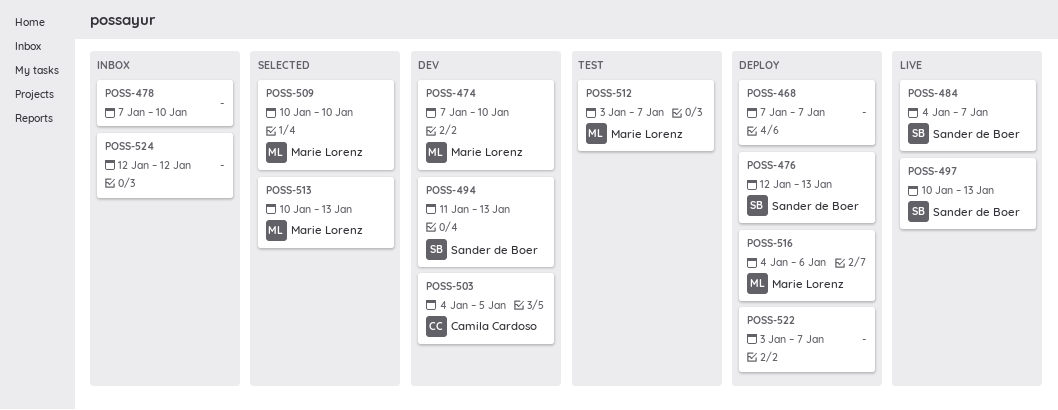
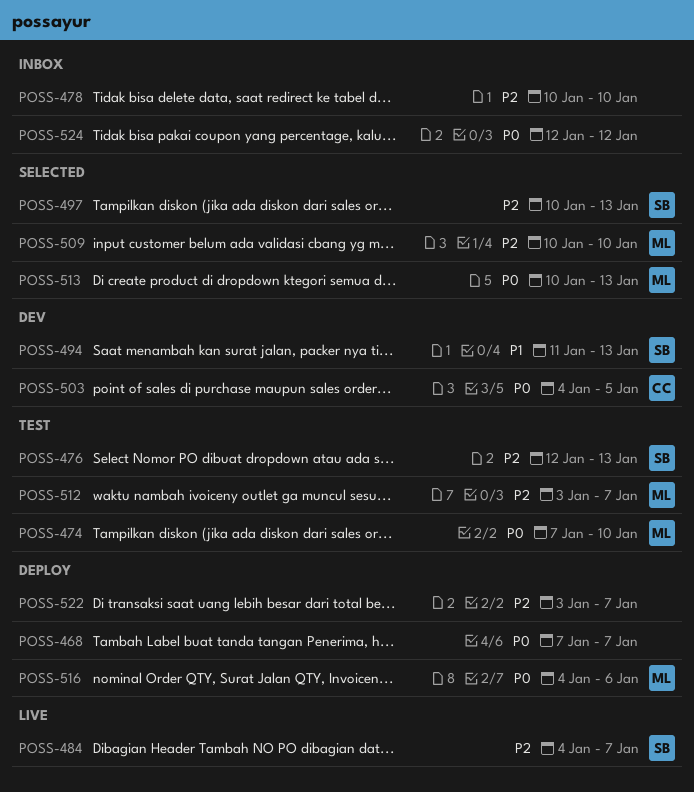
POSS-474, status: Dev -> Test
POSS-476, status: Deploy -> Test
POSS-478, start: Jan 7 -> Jan 10
POSS-497, status: Live -> Selected

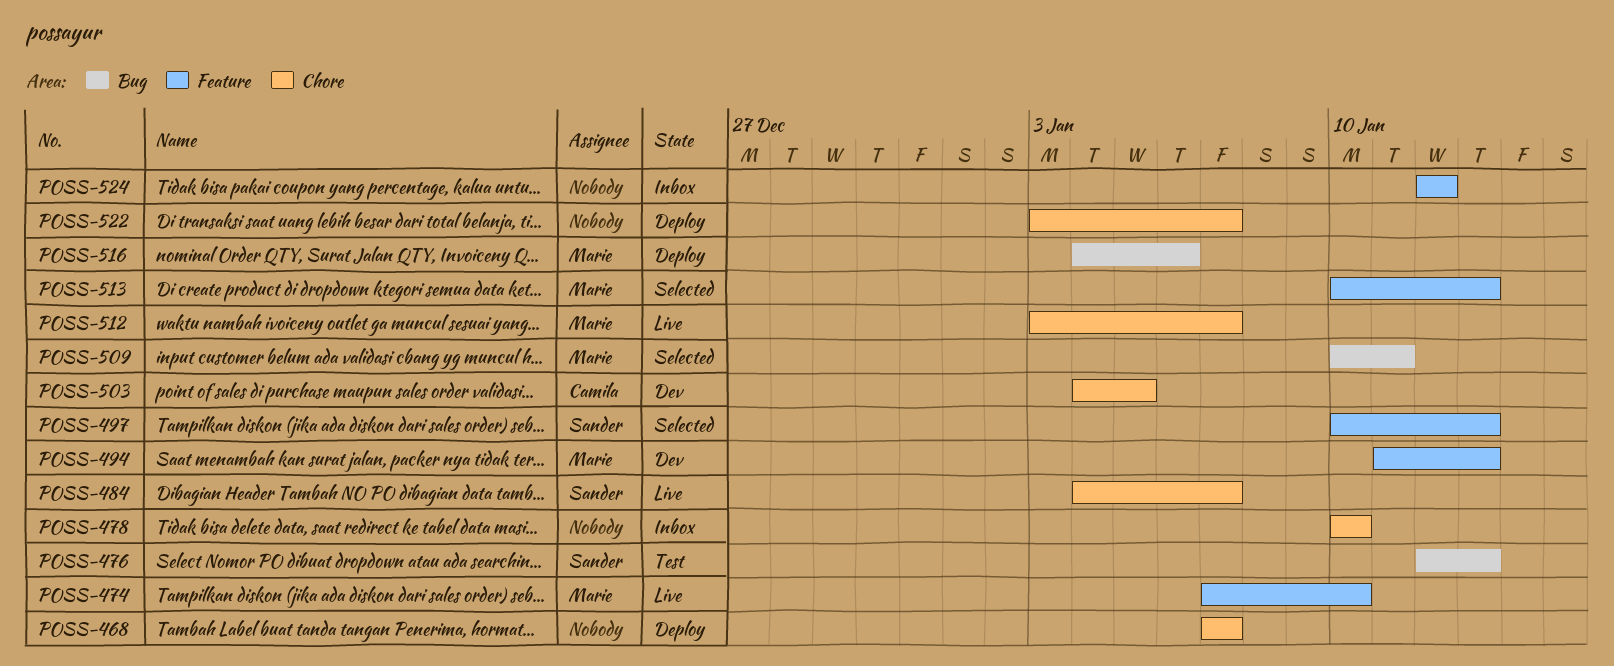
POSS-474, status: Test -> Live
POSS-494, owner: Sander -> Marie
POSS-509, due: Jan 10 -> Jan 11
POSS-512, status: Test -> Live

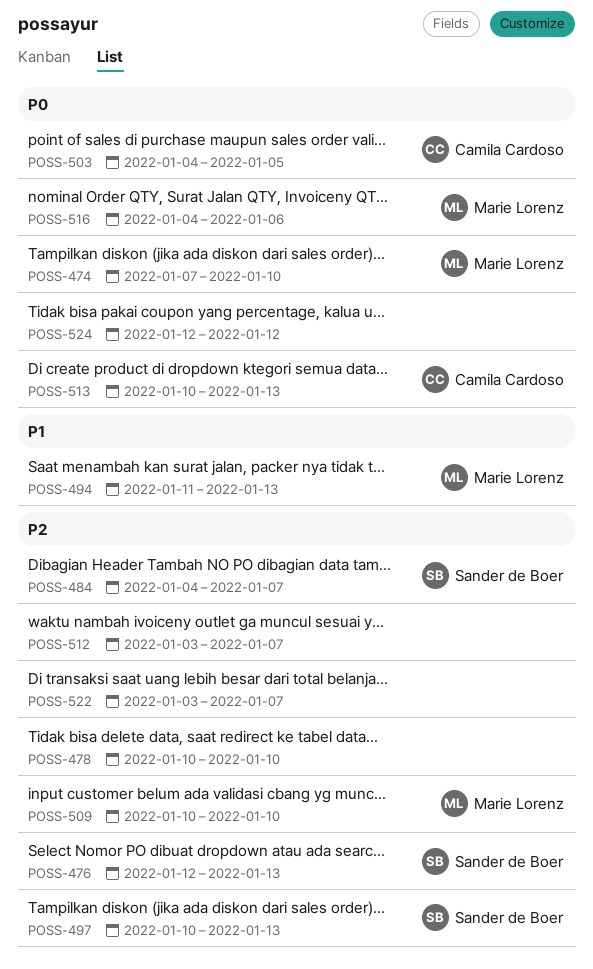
POSS-468: present -> none
POSS-509, due: Jan 11 -> Jan 10
POSS-512, owner: Marie Lorenz -> none
POSS-513, owner: Marie Lorenz -> Camila Cardoso

